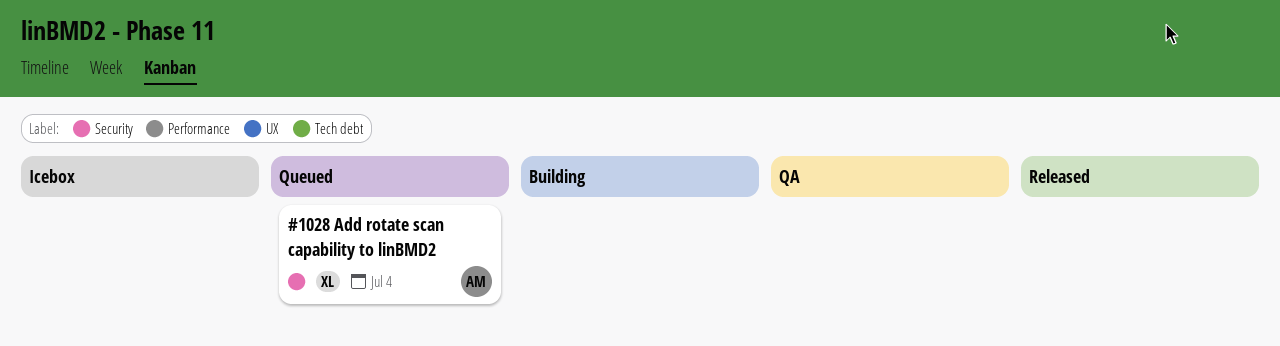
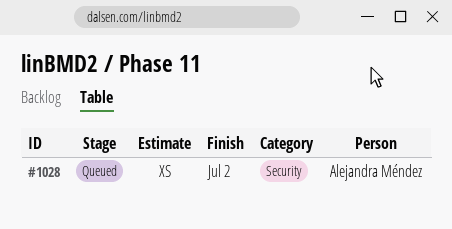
#1028, estimate: XL -> XS
#1028, due: Jul 4 -> Jul 2

